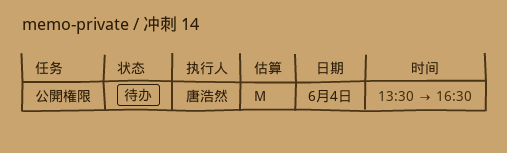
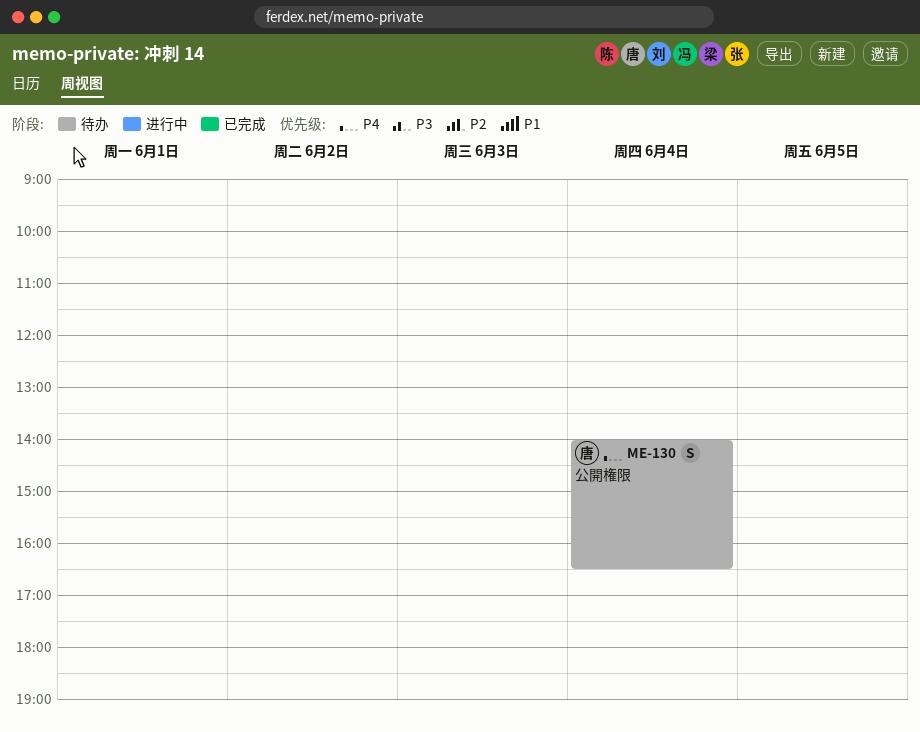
公開権限, estimate: M -> S
公開権限, begins: 13:30 -> 14:00

